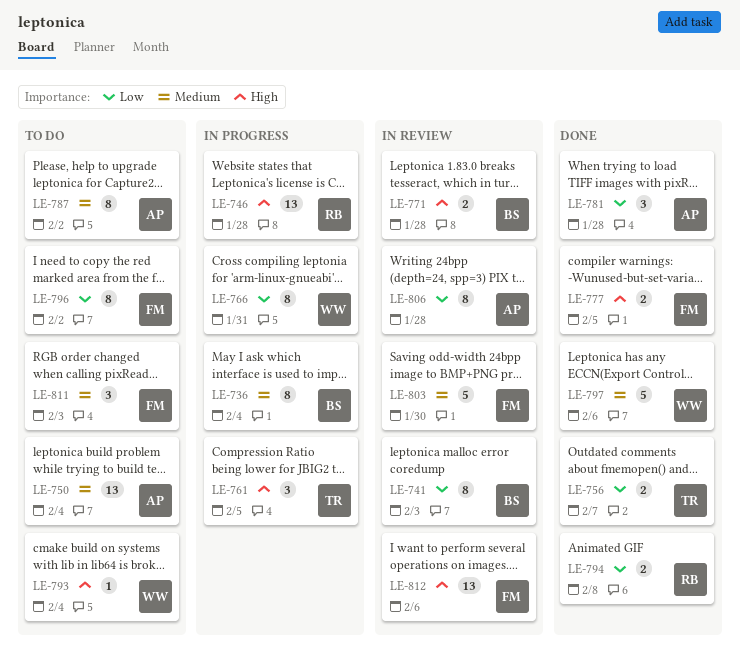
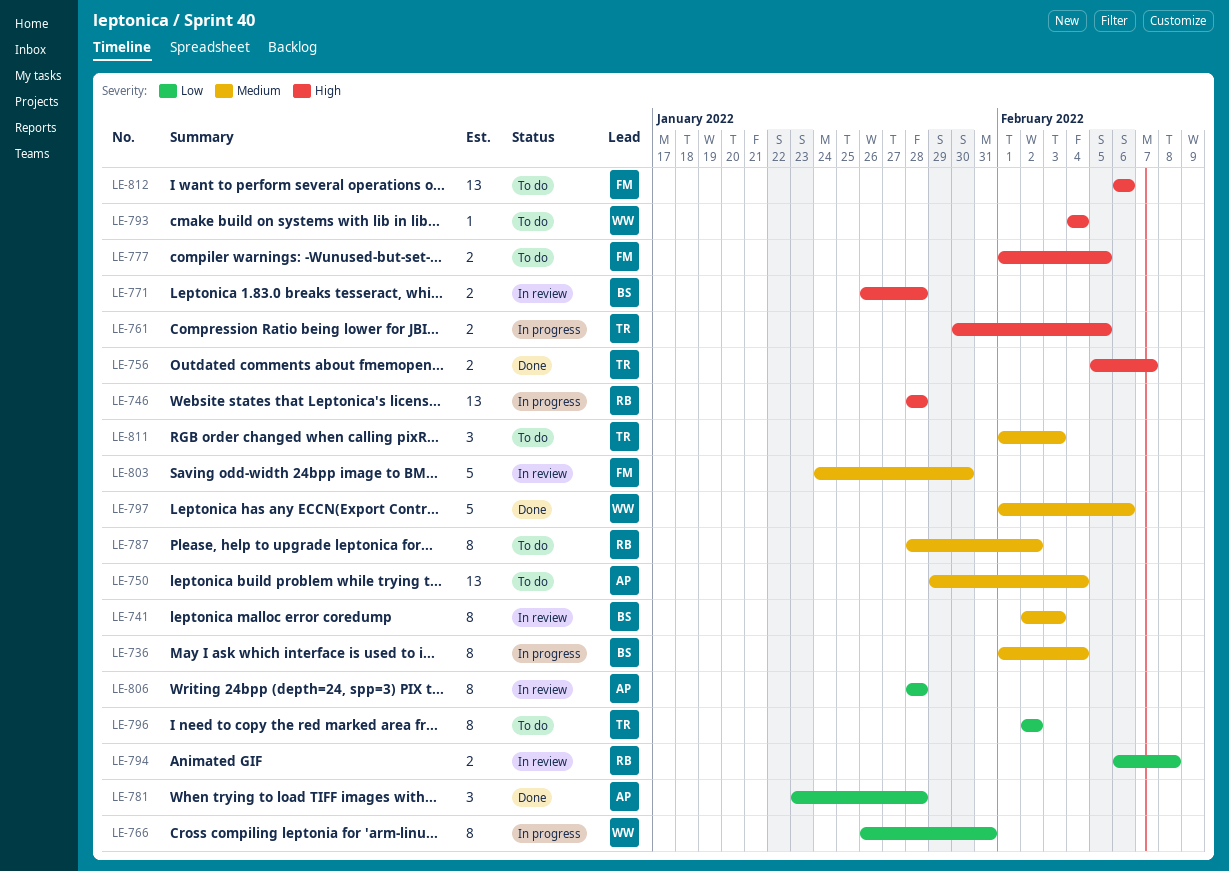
LE-741, priority: Low -> Medium
LE-756, priority: Low -> High
LE-761, estimate: 3 -> 2
LE-777, status: Done -> To do
LE-787, owner: AP -> RB
LE-794, status: Done -> In review
LE-796, owner: FM -> TR
LE-811, owner: FM -> TR
LE-812, status: In review -> To do

